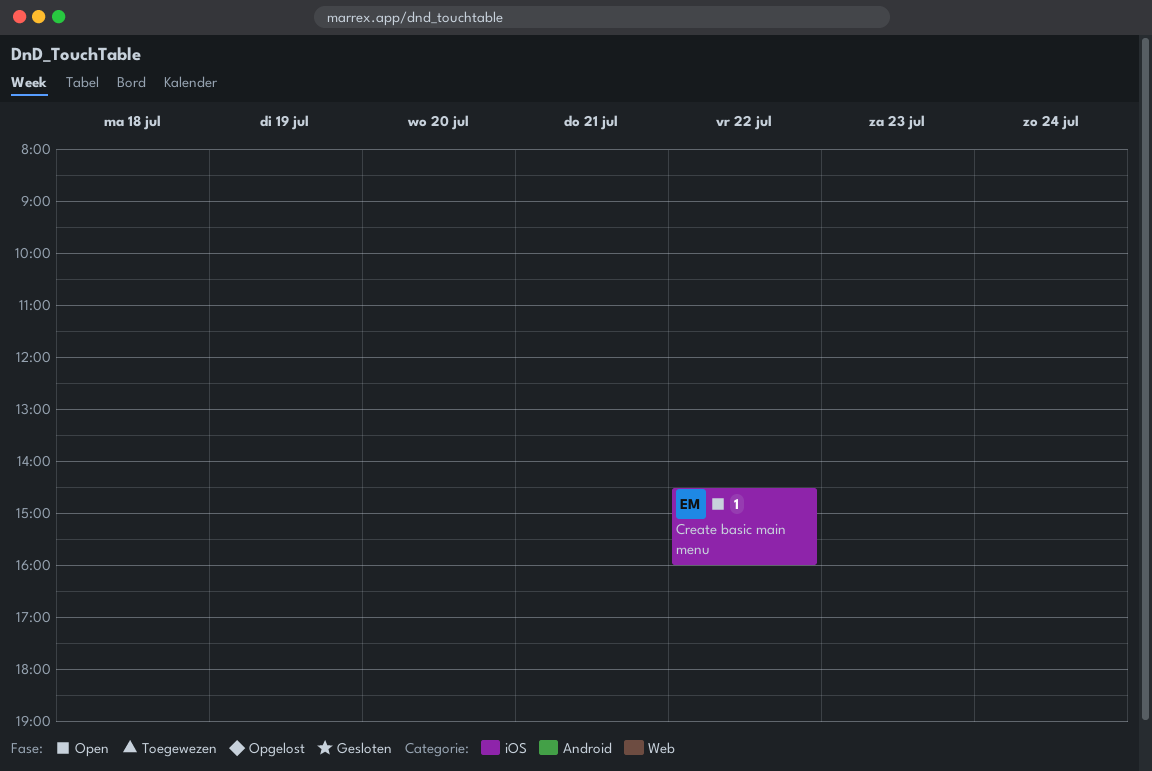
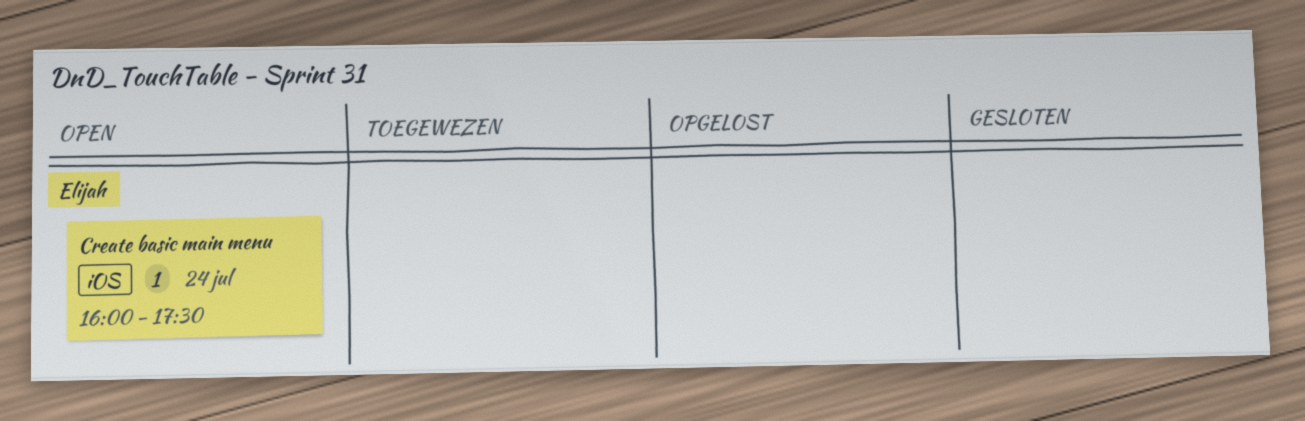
Create basic main menu, day: Jul 22 -> Jul 24
Create basic main menu, begins: 14:30 -> 16:00
Create basic main menu, ends: 16:00 -> 17:30

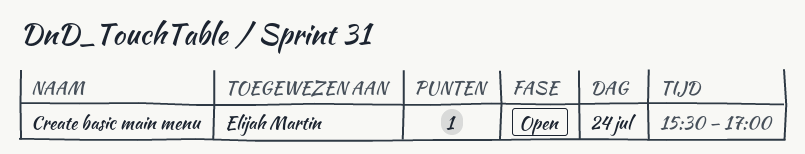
Create basic main menu, begins: 16:00 -> 15:30
Create basic main menu, ends: 17:30 -> 17:00

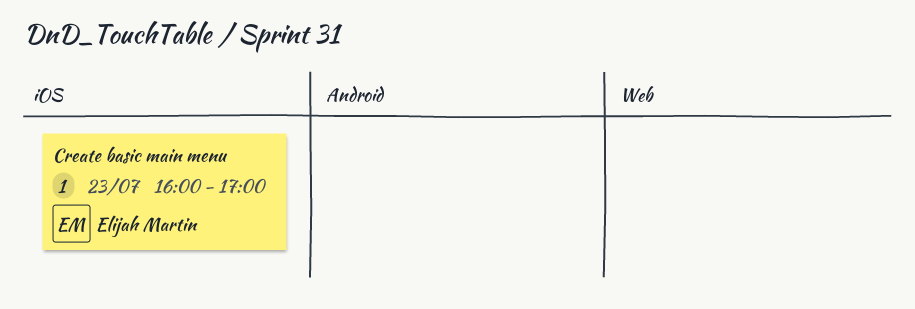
Create basic main menu, day: Jul 24 -> Jul 23
Create basic main menu, begins: 15:30 -> 16:00

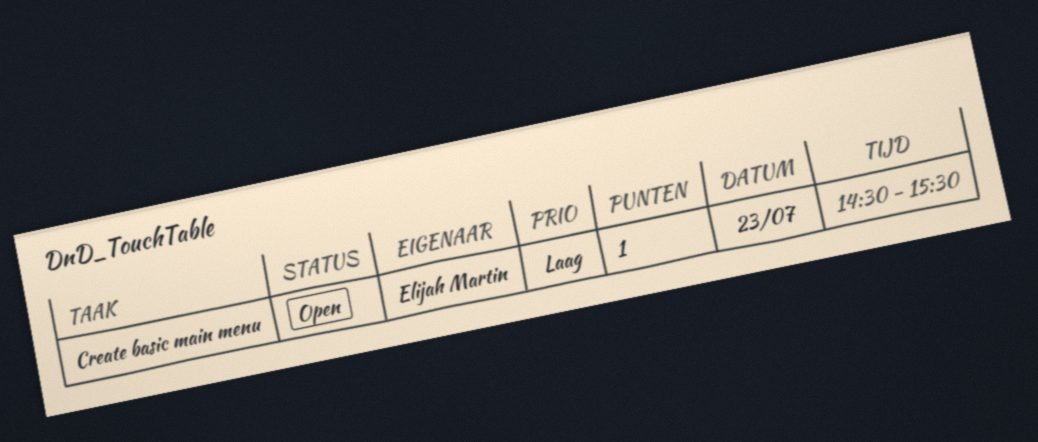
Create basic main menu, begins: 16:00 -> 14:30
Create basic main menu, ends: 17:00 -> 15:30

